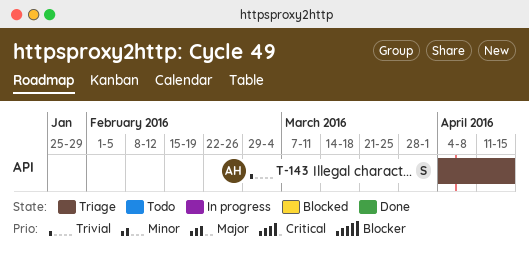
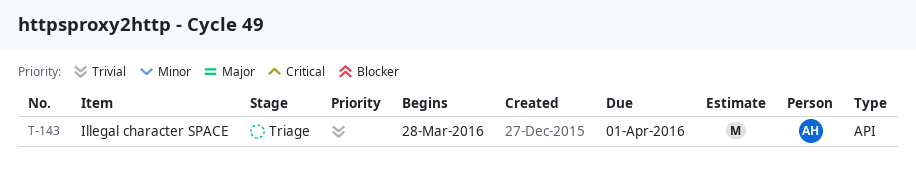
T-143, estimate: S -> M
T-143, start: Apr 4 -> Mar 28
T-143, due: Apr 15 -> Apr 1

